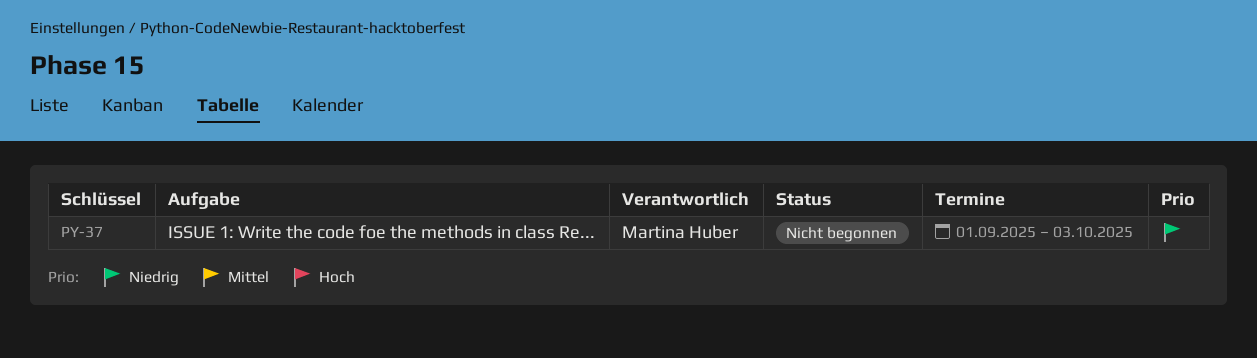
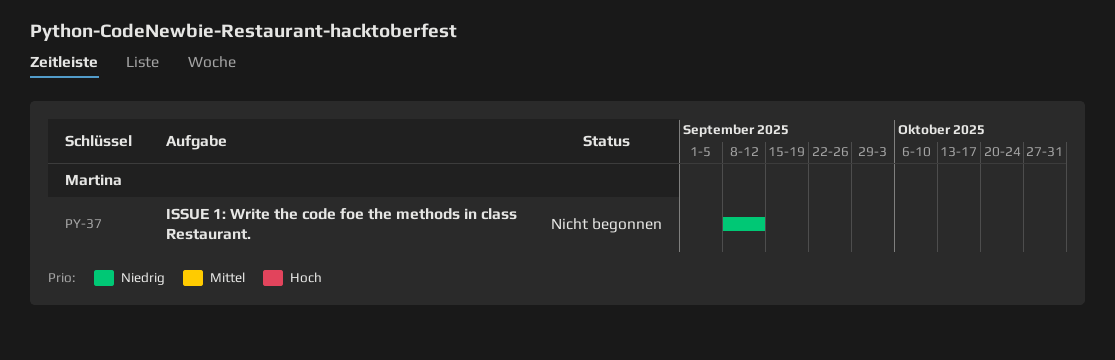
PY-37, start: Sep 1 -> Sep 8
PY-37, due: Oct 3 -> Sep 12

